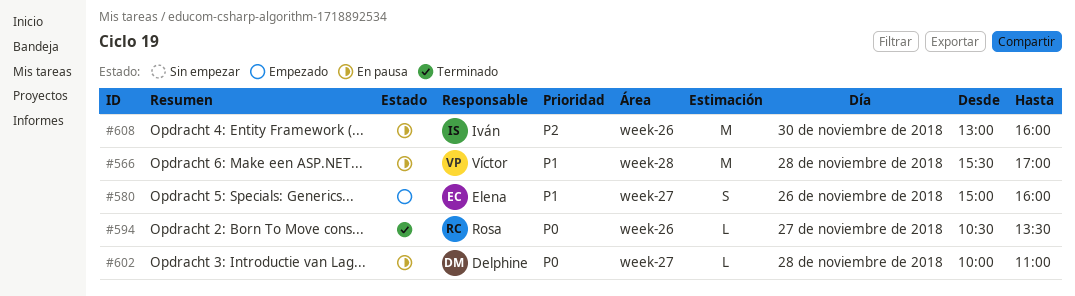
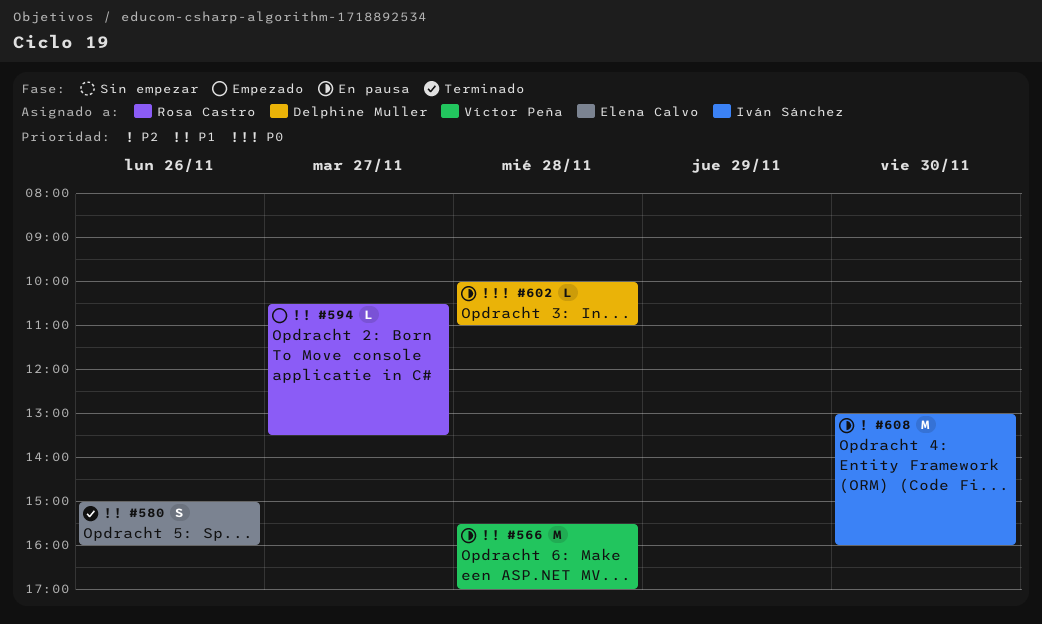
#580, status: Empezado -> Terminado
#594, status: Terminado -> Empezado
#594, priority: P0 -> P1

